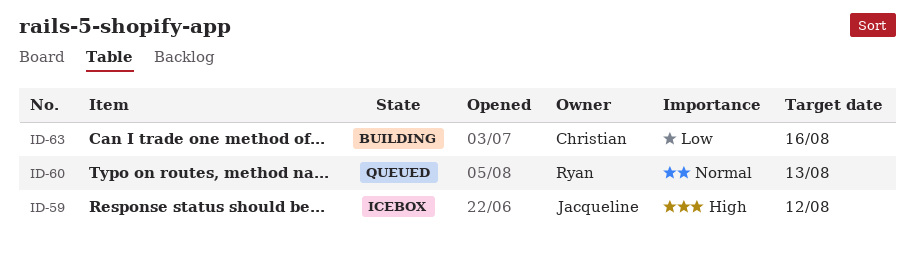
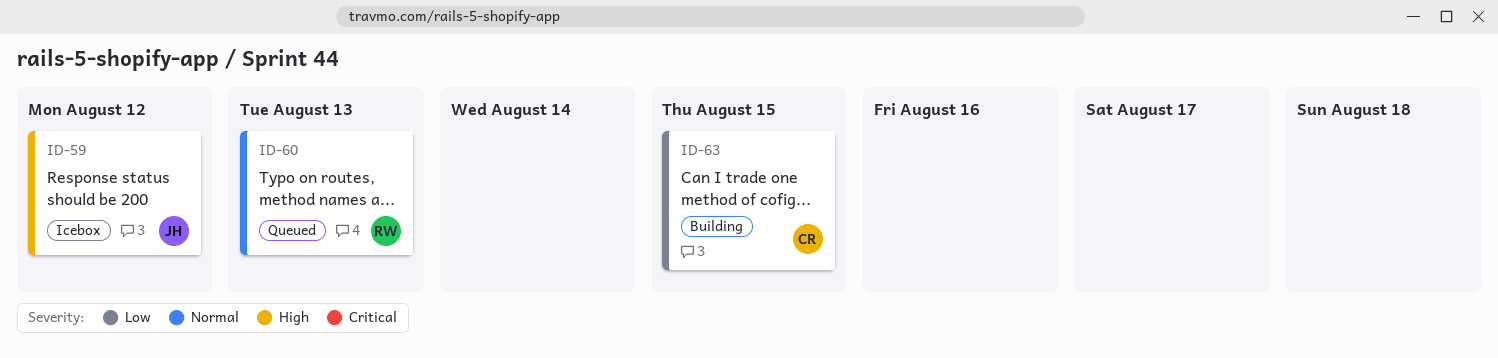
ID-63, due: Aug 16 -> Aug 15

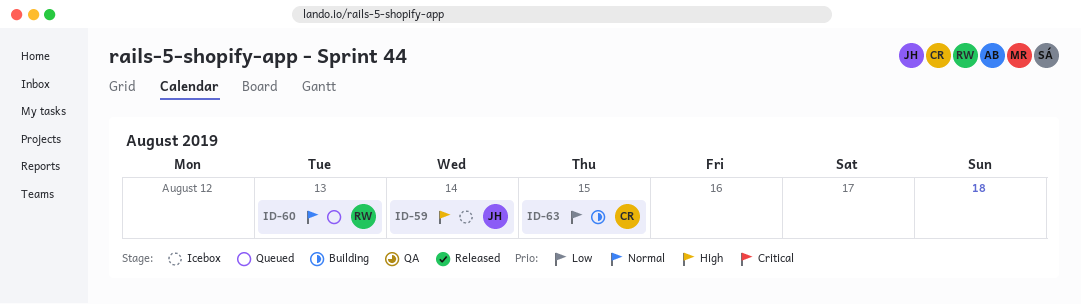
ID-59, due: Aug 12 -> Aug 14

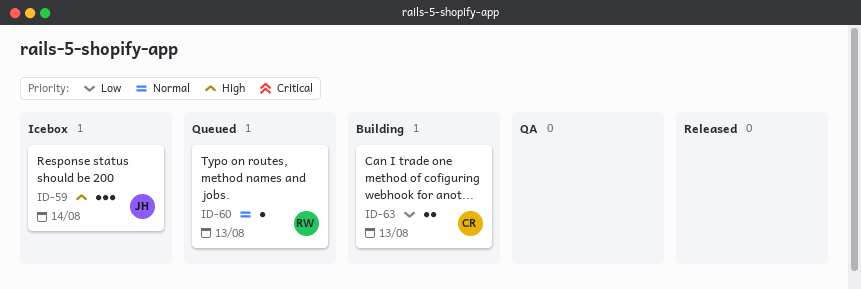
ID-63, due: Aug 15 -> Aug 13

